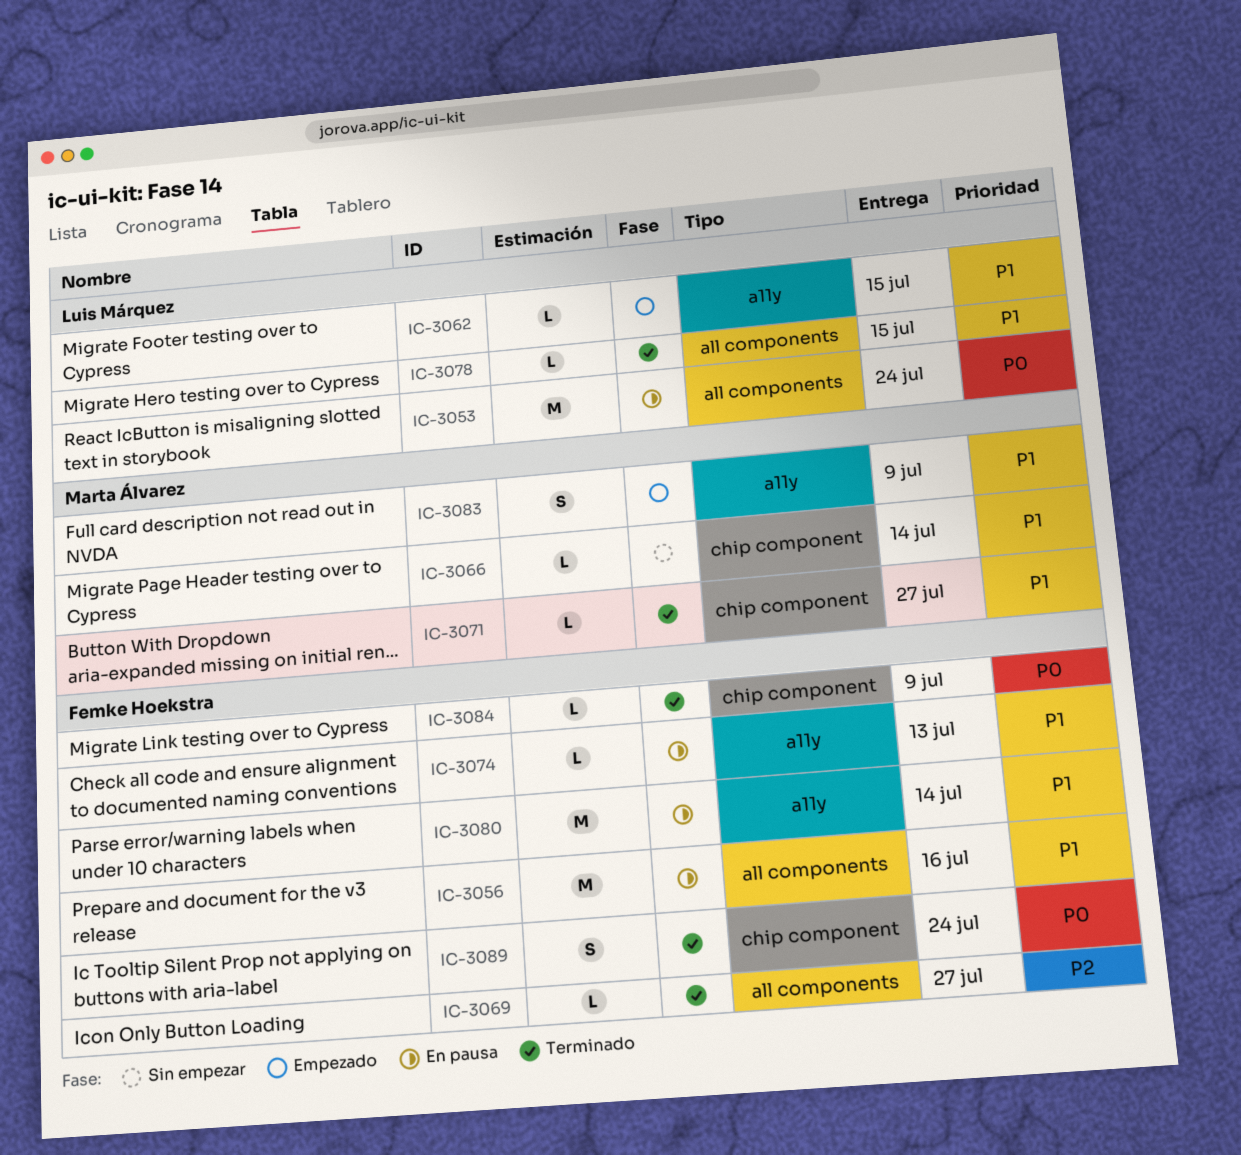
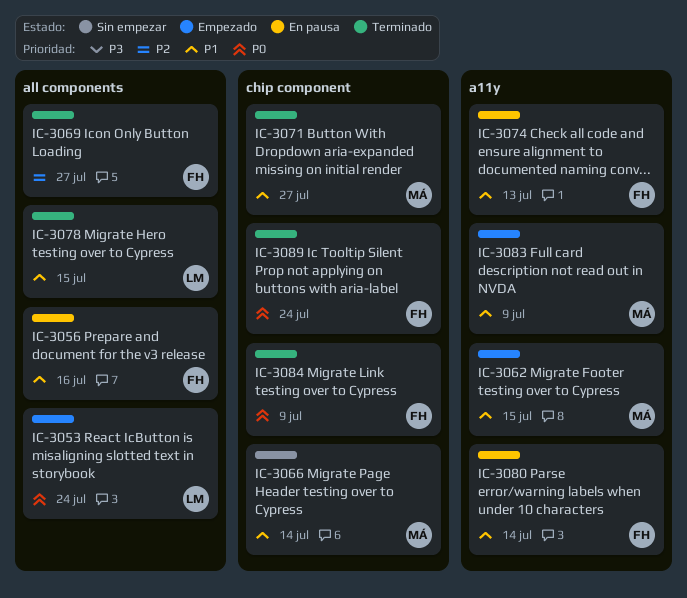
IC-3053, status: En pausa -> Empezado
IC-3062, owner: Luis Márquez -> Marta Álvarez

